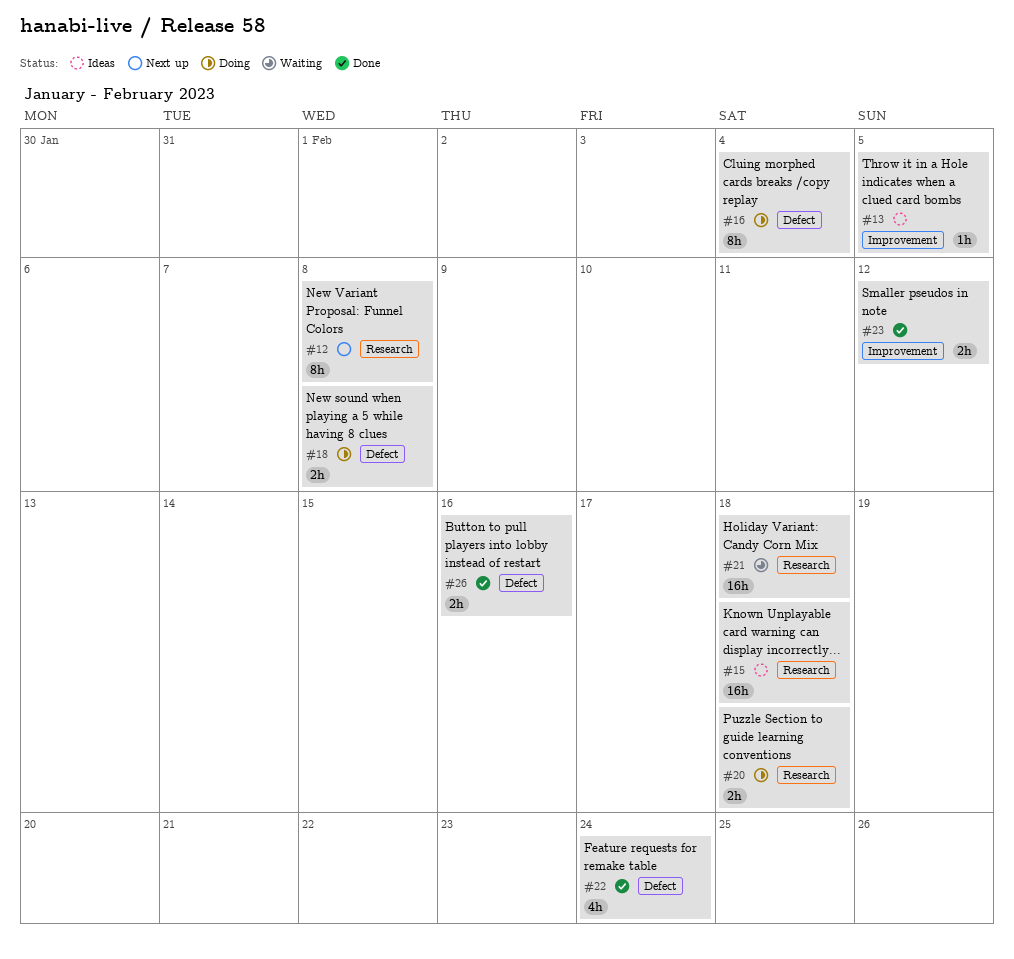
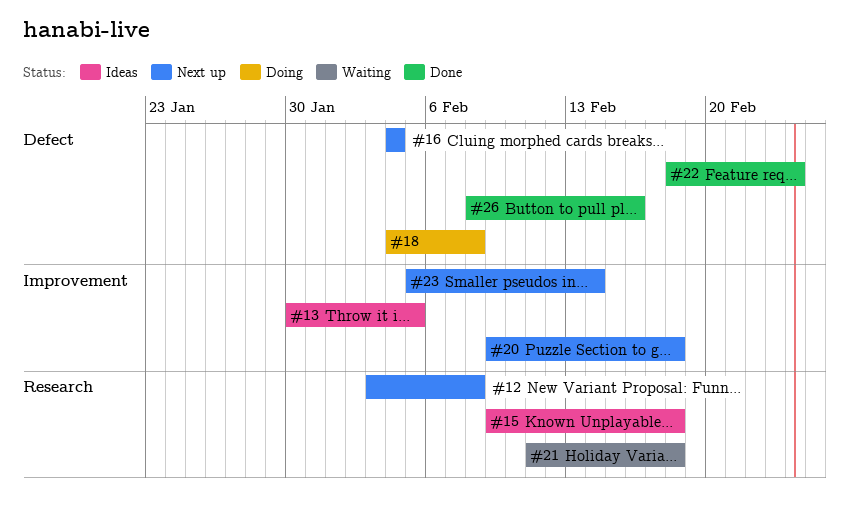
#16, status: Doing -> Next up
#20, status: Doing -> Next up
#20, label: Research -> Improvement
#23, status: Done -> Next up
#23, due: Feb 12 -> Feb 14

